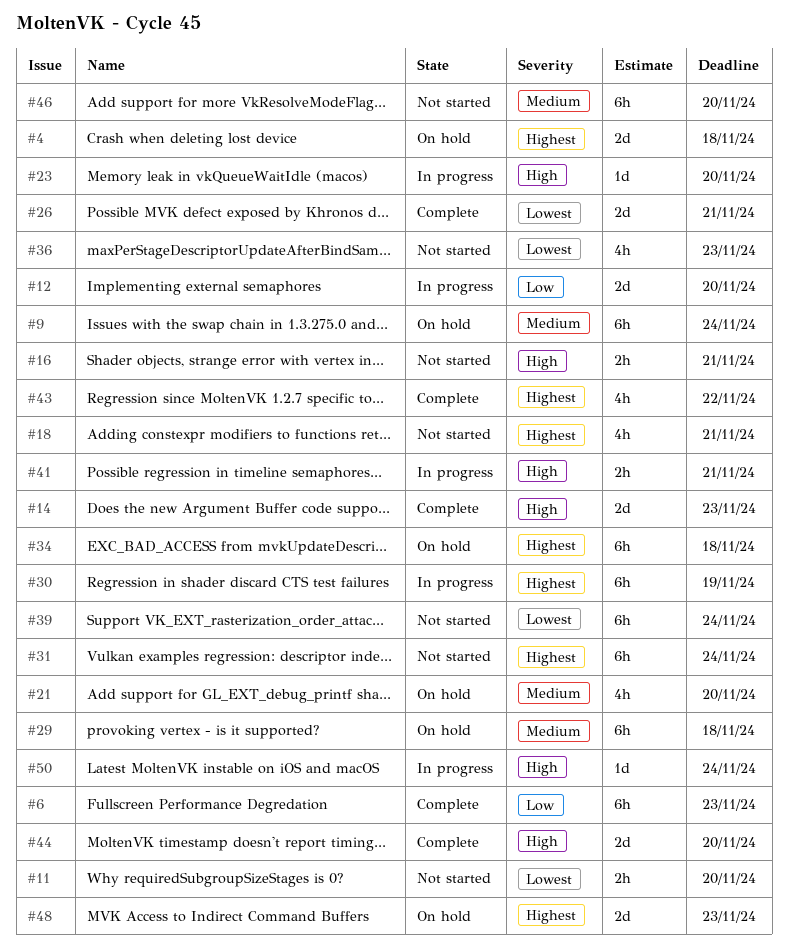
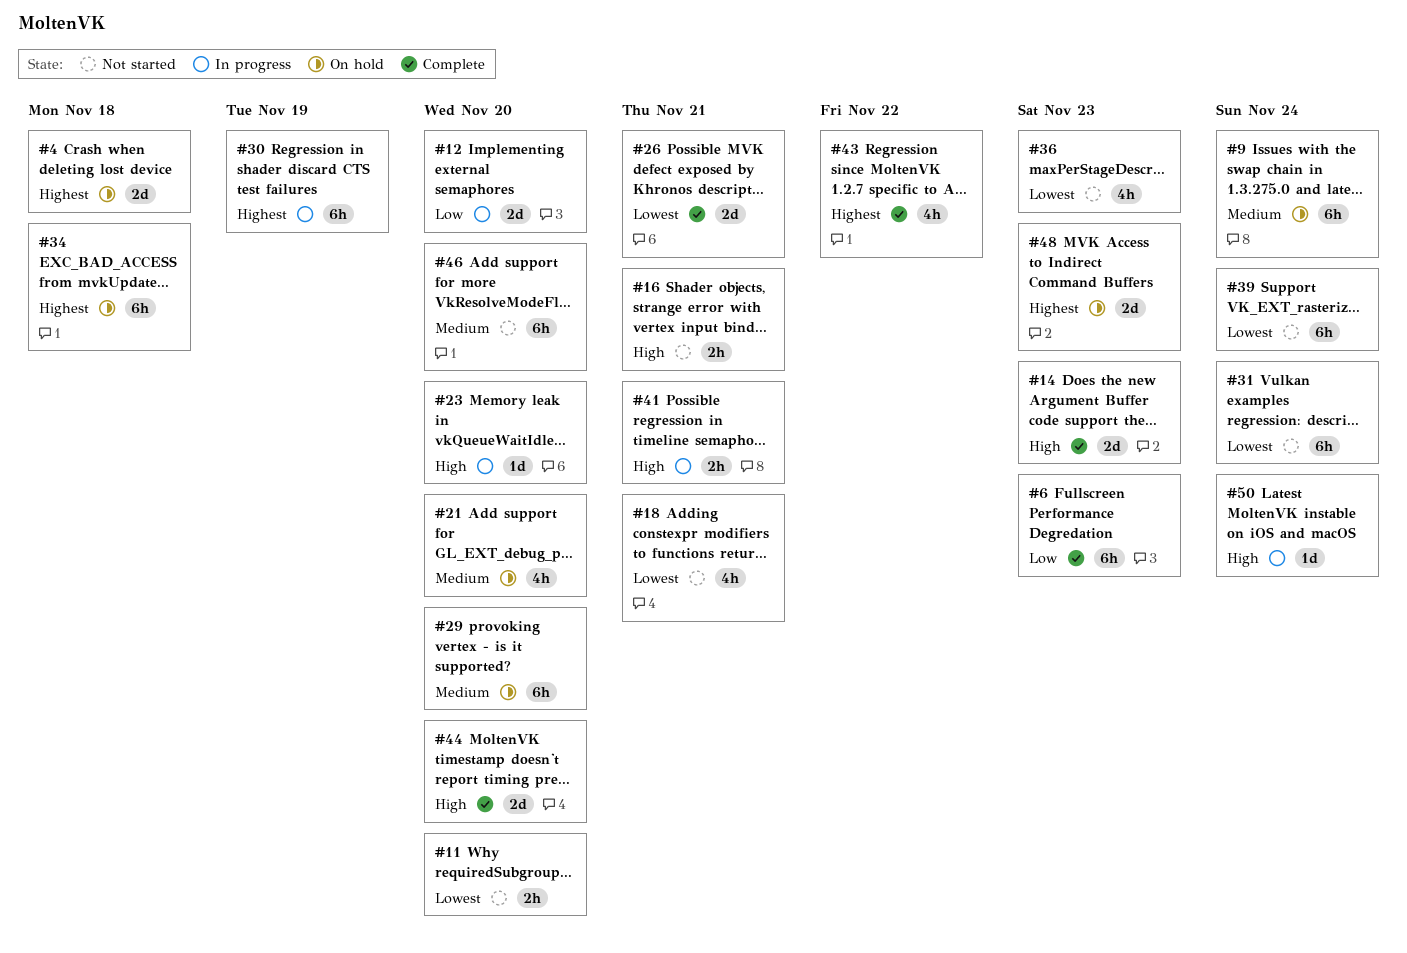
#18, priority: Highest -> Lowest
#29, due: Nov 18 -> Nov 20
#31, priority: Highest -> Lowest

